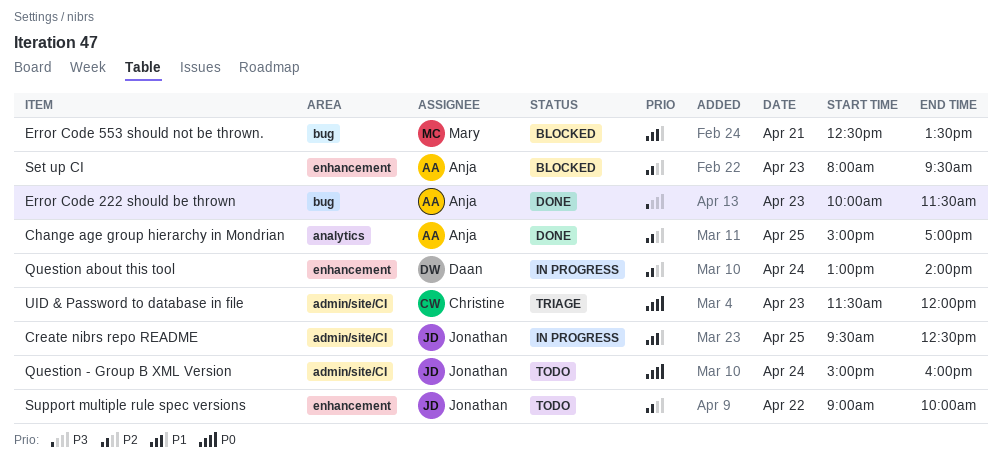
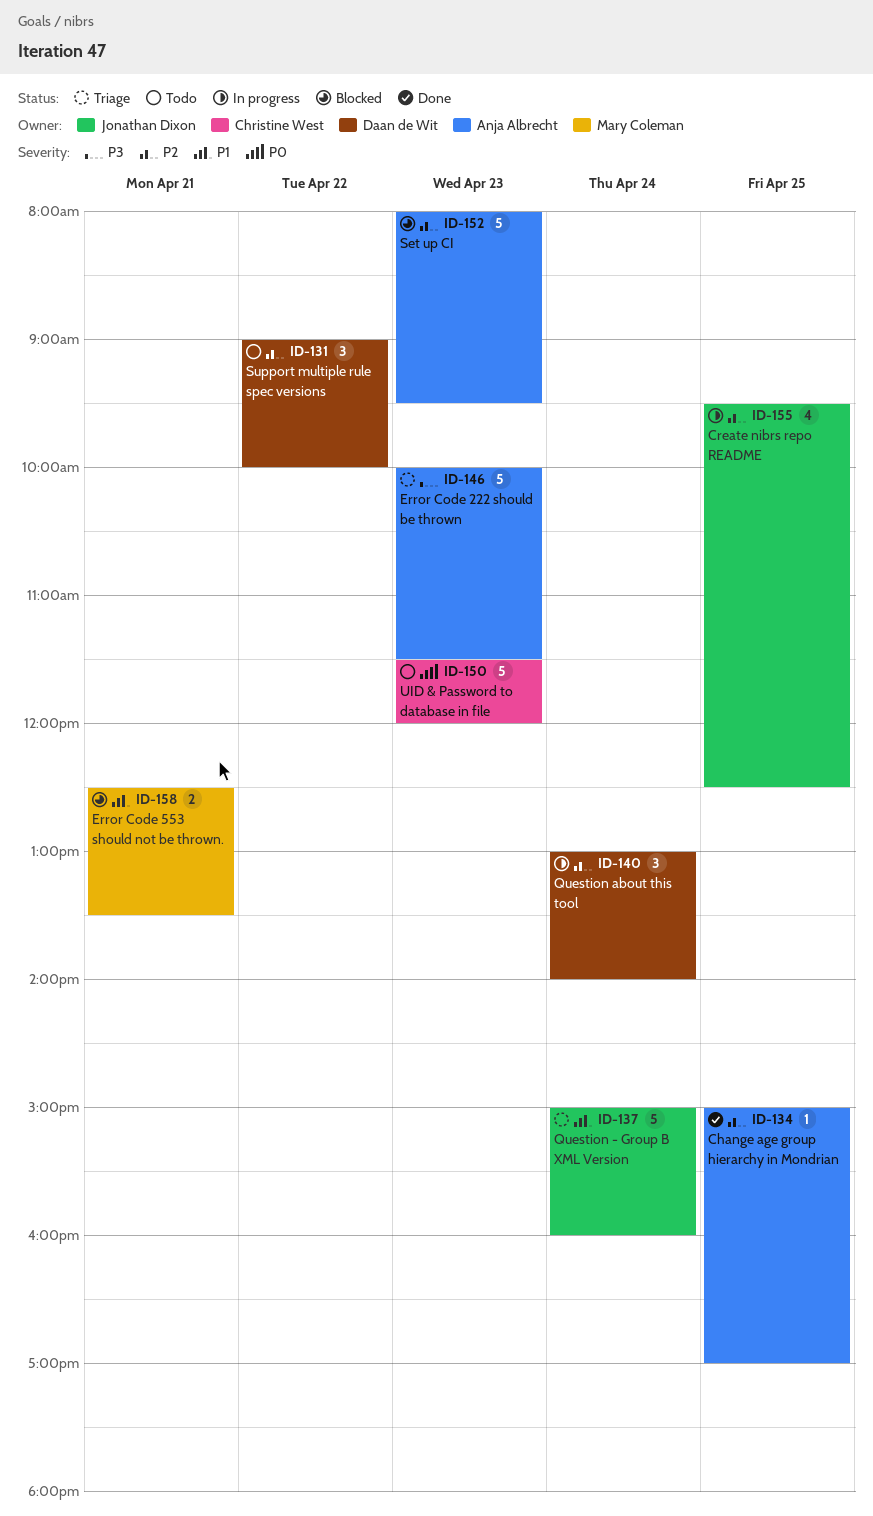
Create nibrs repo README, priority: P1 -> P2
Error Code 222 should be thrown, status: Done -> Triage
Question - Group B XML Version, status: Todo -> Triage
Question - Group B XML Version, priority: P0 -> P1
Support multiple rule spec versions, owner: Jonathan Dixon -> Daan de Wit
UID & Password to database in file, status: Triage -> Todo

